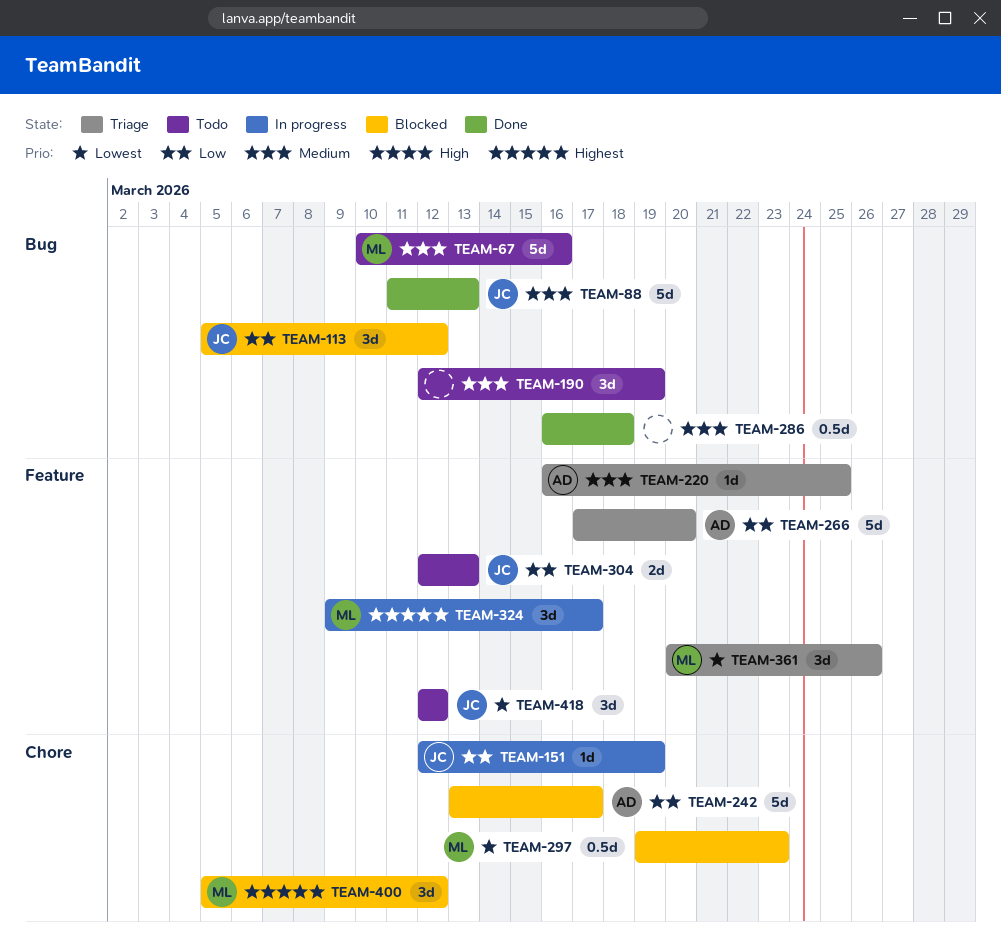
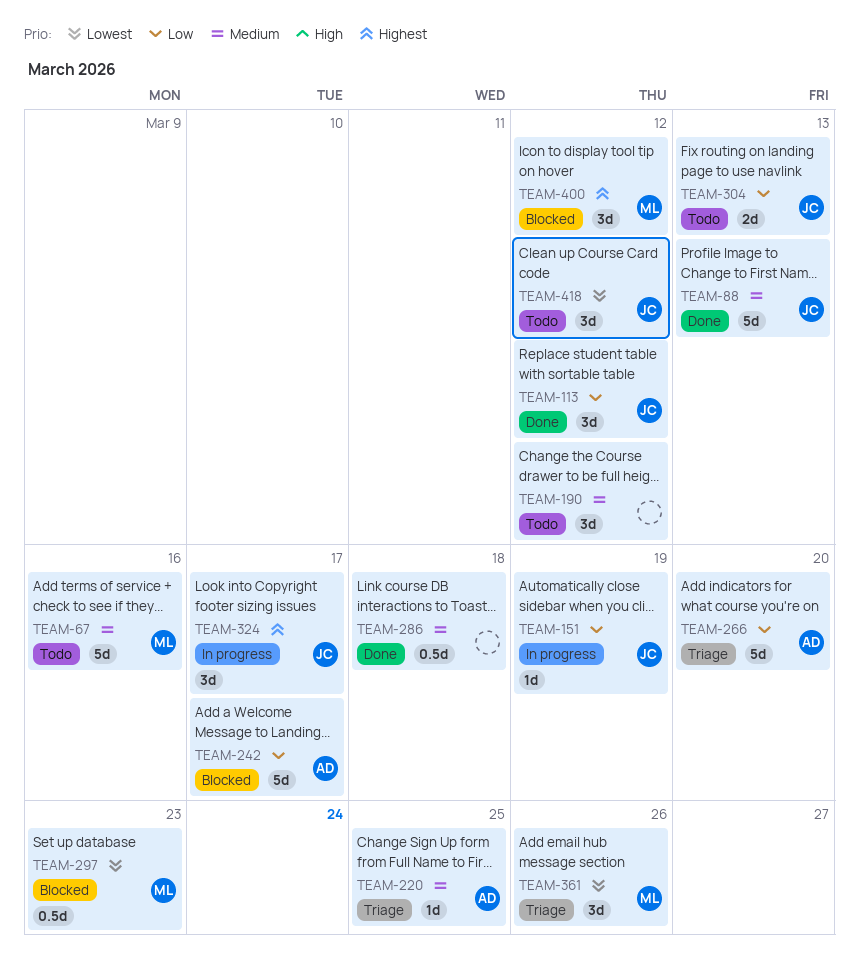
TEAM-113, status: Blocked -> Done
TEAM-190, due: Mar 19 -> Mar 12
TEAM-324, owner: ML -> JC

